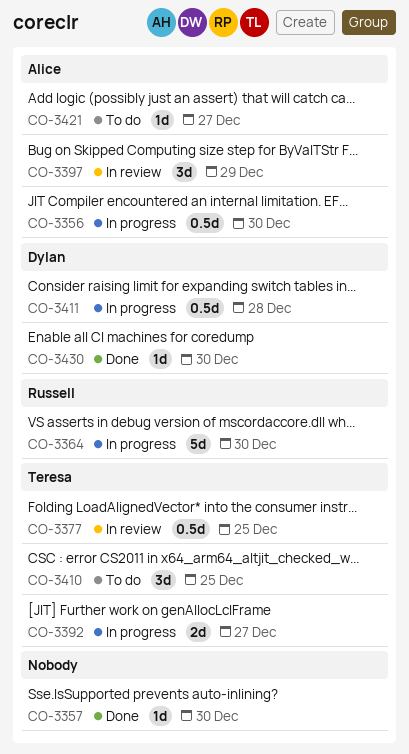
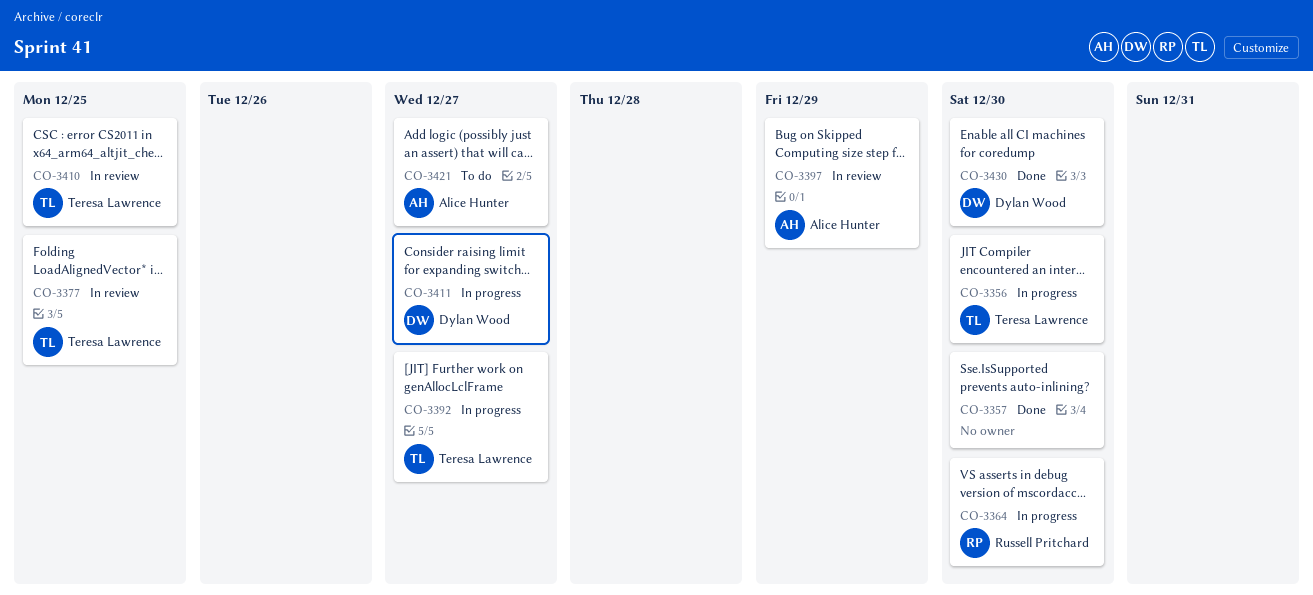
CO-3356, owner: Alice Hunter -> Teresa Lawrence
CO-3410, status: To do -> In review
CO-3411, due: Dec 28 -> Dec 27

